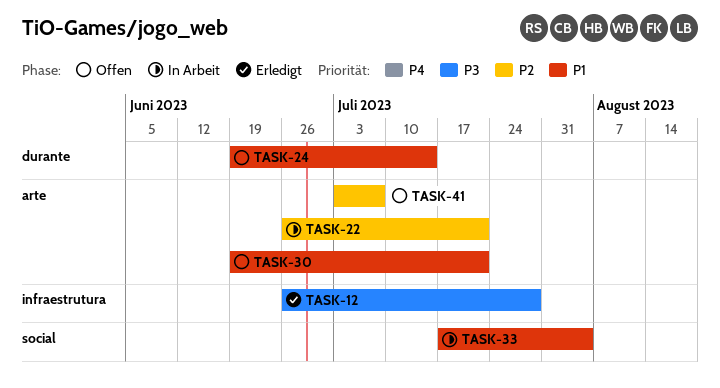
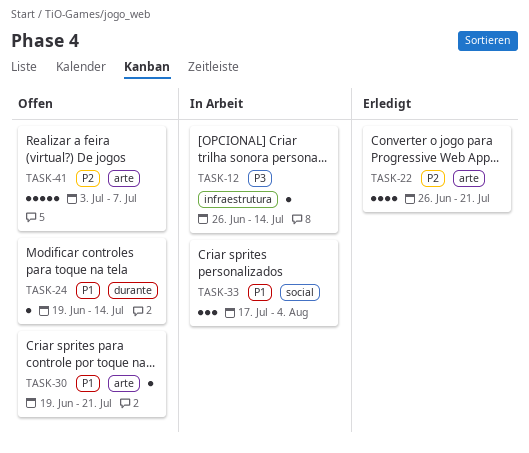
TASK-12, status: Erledigt -> In Arbeit
TASK-12, due: Jul 28 -> Jul 14
TASK-22, status: In Arbeit -> Erledigt

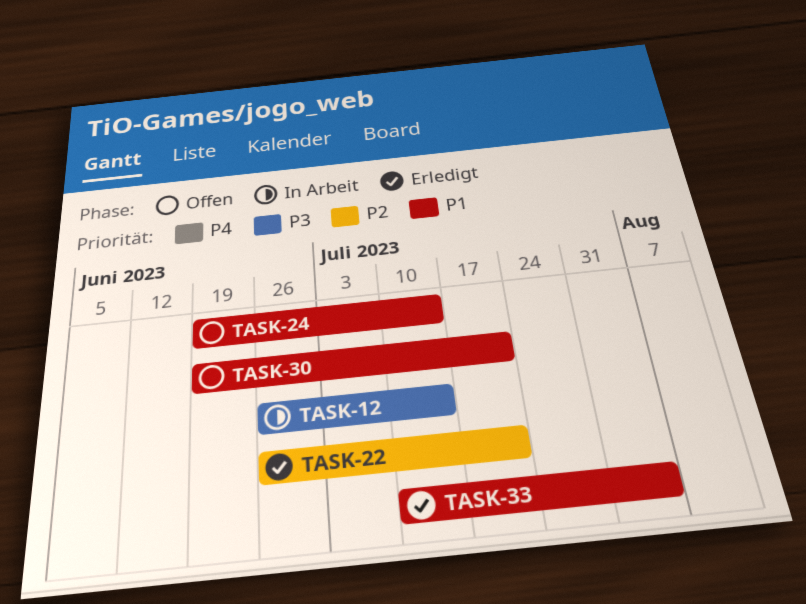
TASK-33, status: In Arbeit -> Erledigt
TASK-33, start: Jul 17 -> Jul 10
TASK-41: present -> none

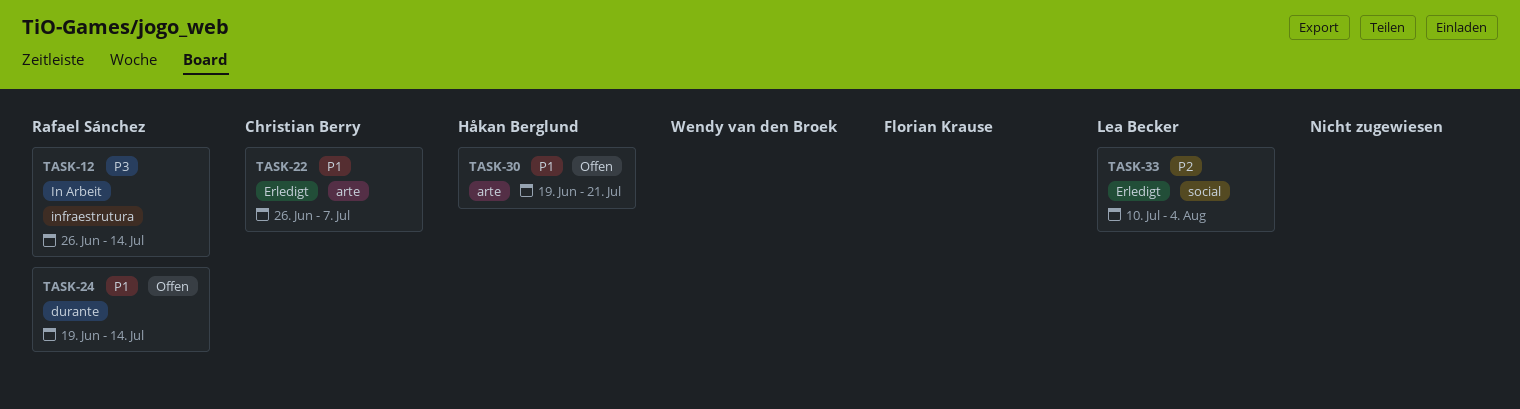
TASK-22, priority: P2 -> P1
TASK-22, due: Jul 21 -> Jul 7
TASK-33, priority: P1 -> P2

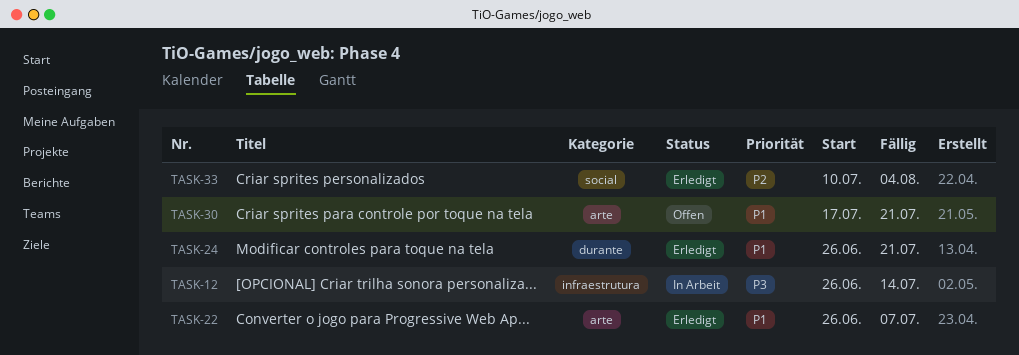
TASK-24, status: Offen -> Erledigt
TASK-24, start: Jun 19 -> Jun 26
TASK-24, due: Jul 14 -> Jul 21
TASK-30, start: Jun 19 -> Jul 17

